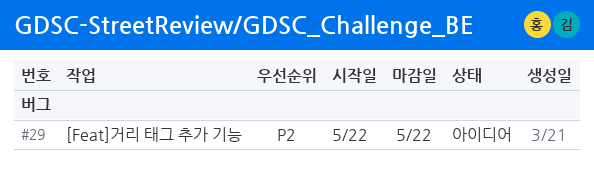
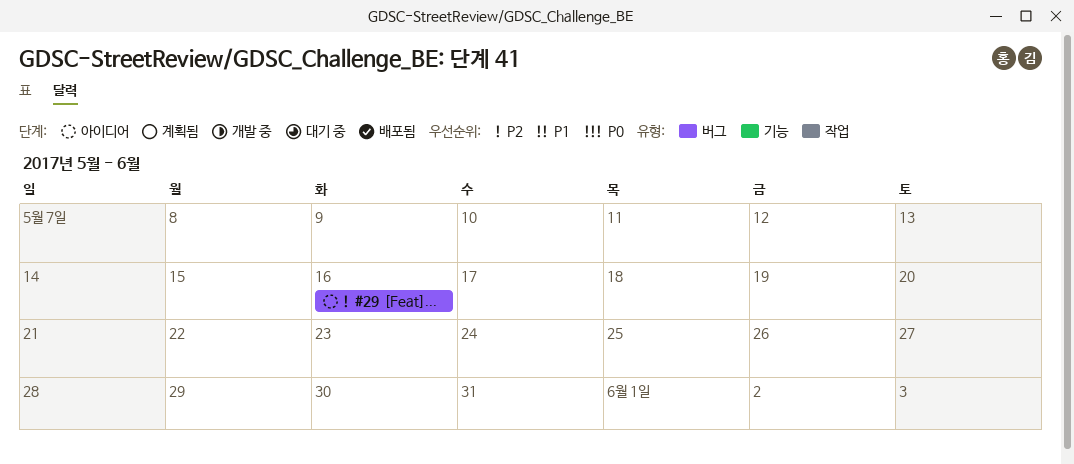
#29, start: May 22 -> May 16
#29, due: May 22 -> May 16

